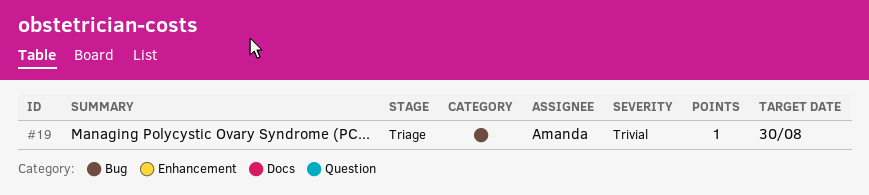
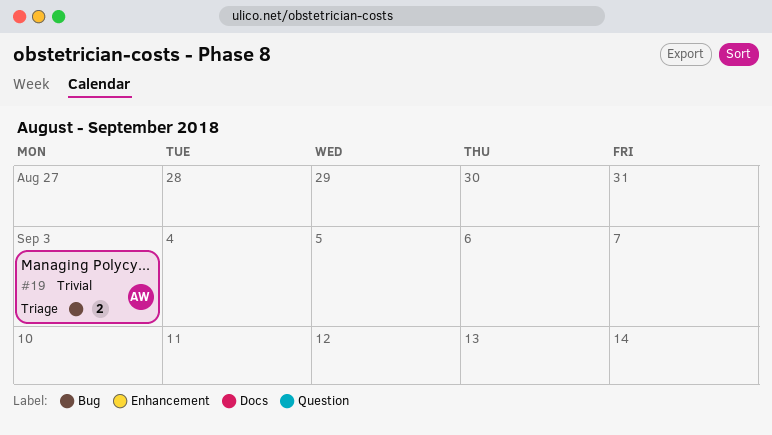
#19, estimate: 1 -> 2
#19, due: Aug 30 -> Sep 3

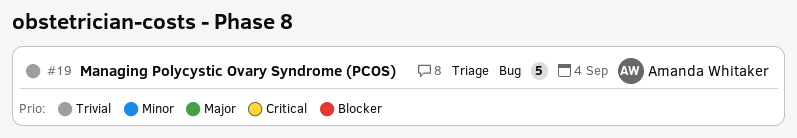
#19, estimate: 2 -> 5
#19, due: Sep 3 -> Sep 4

